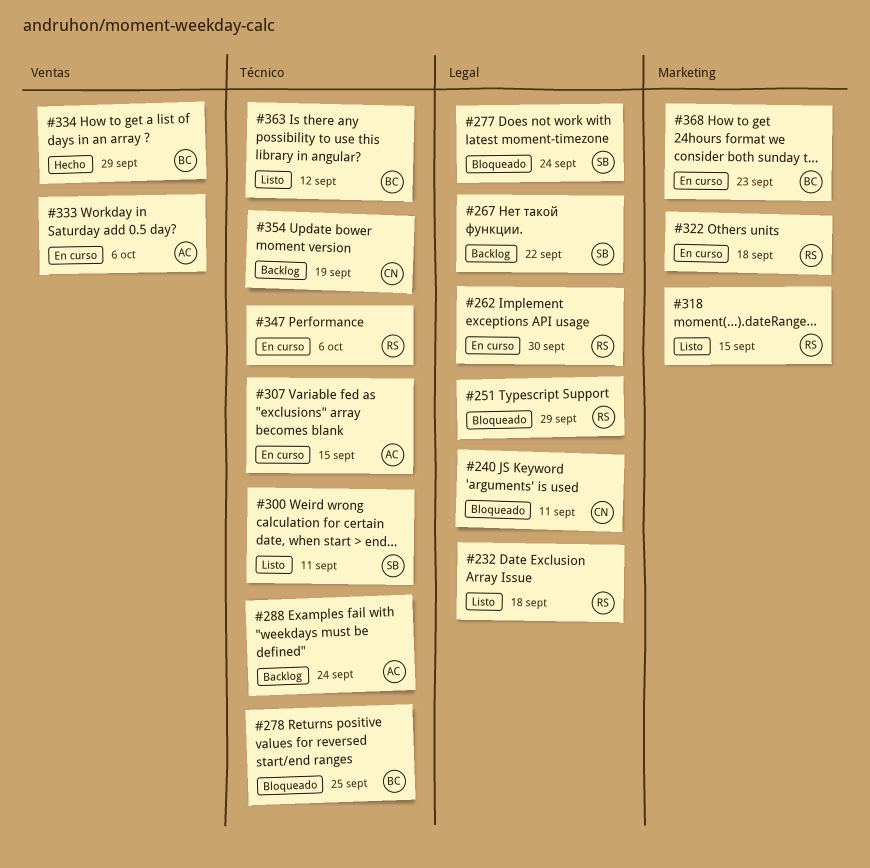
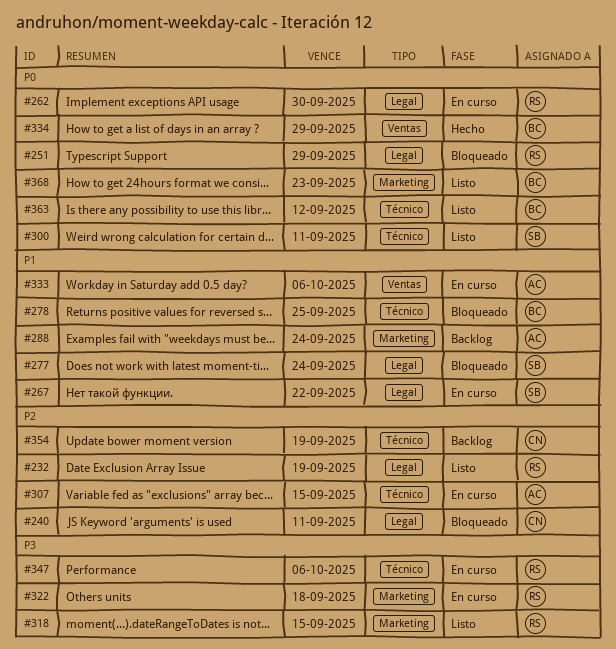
#232, due: Sep 18 -> Sep 19
#267, status: Backlog -> En curso
#288, label: Técnico -> Marketing
#368, status: En curso -> Listo

